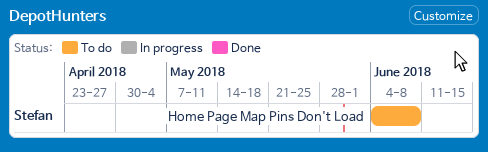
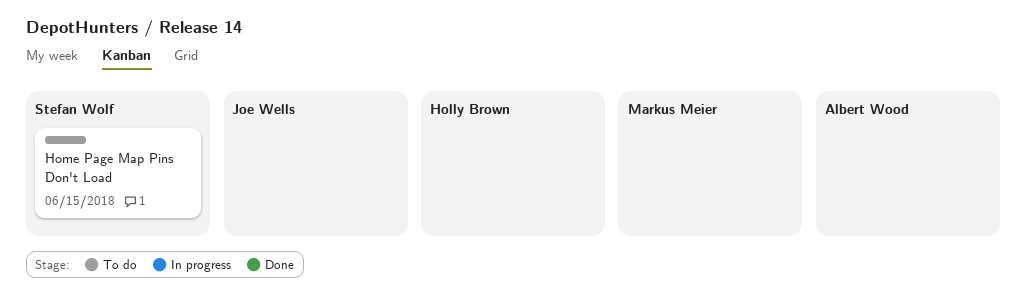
Home Page Map Pins Don't Load, due: Jun 8 -> Jun 15

